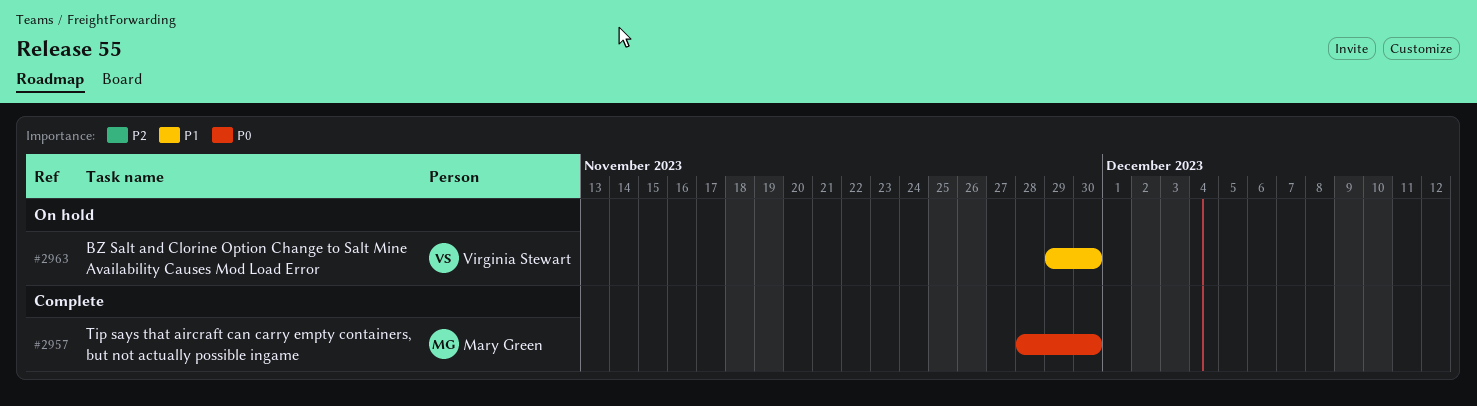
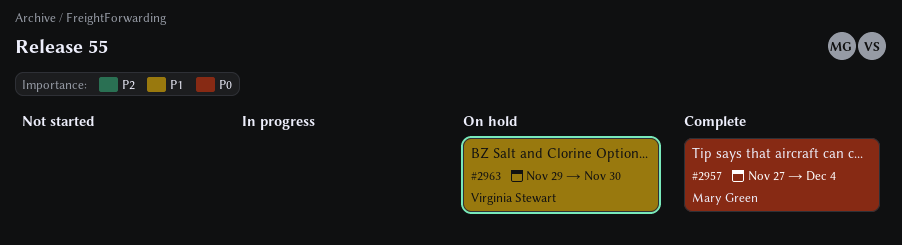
#2957, start: Nov 28 -> Nov 27
#2957, due: Nov 30 -> Dec 4

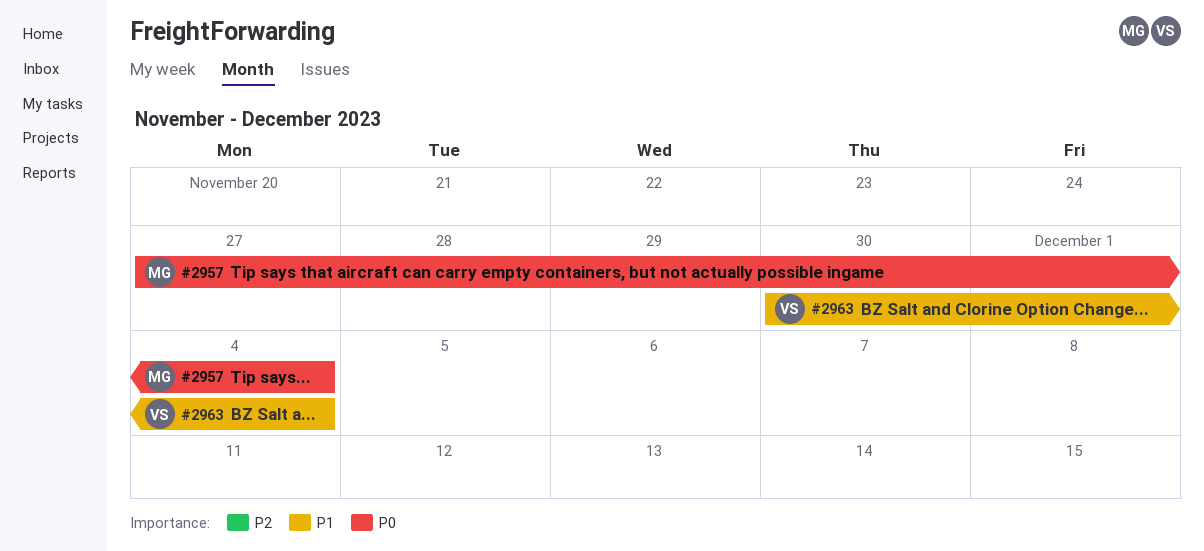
#2963, start: Nov 29 -> Nov 30
#2963, due: Nov 30 -> Dec 4

